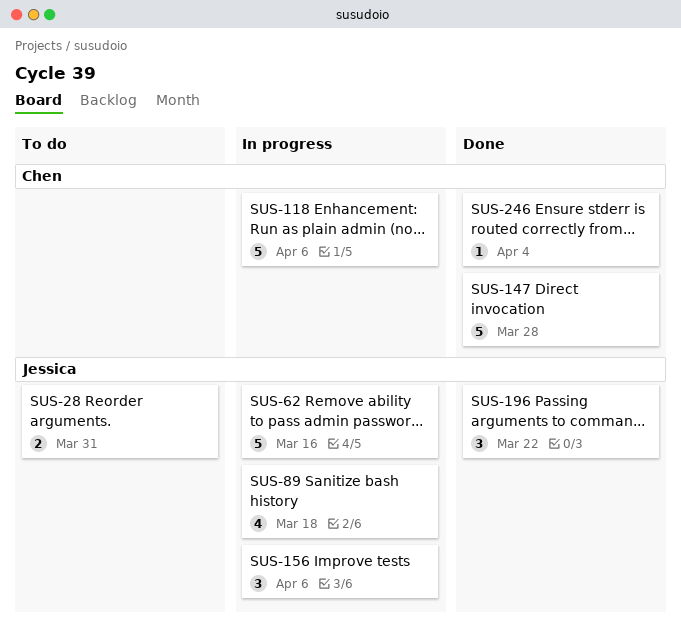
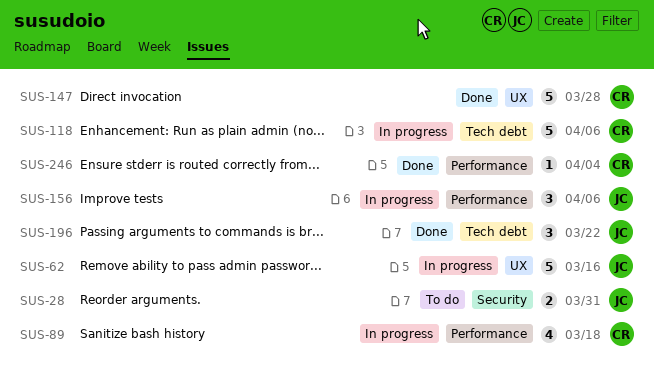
SUS-89, owner: Jessica -> Chen

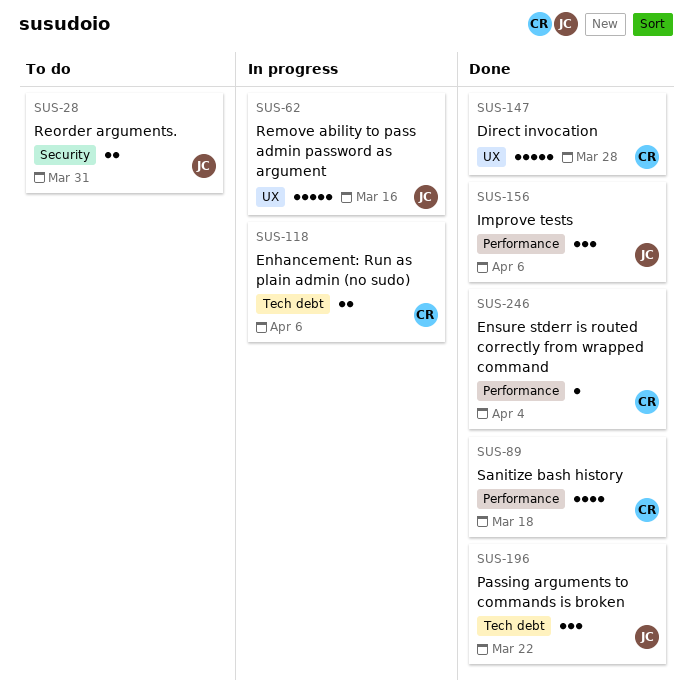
SUS-89, status: In progress -> Done
SUS-118, estimate: 5 -> 2
SUS-156, status: In progress -> Done

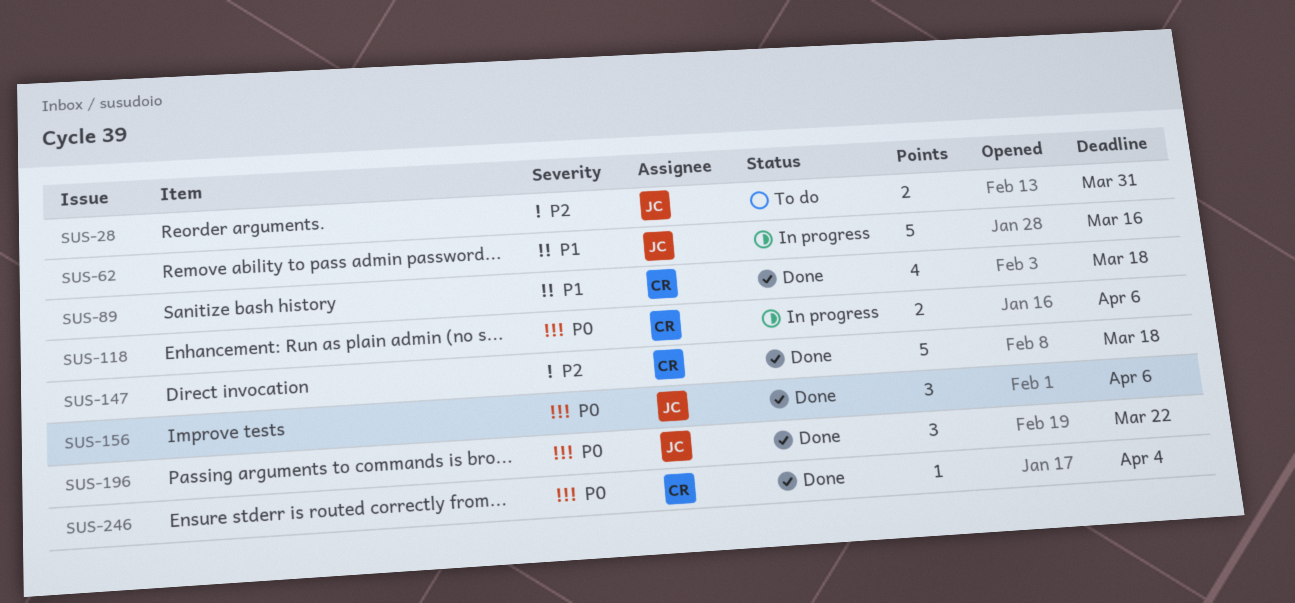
SUS-147, due: Mar 28 -> Mar 18

